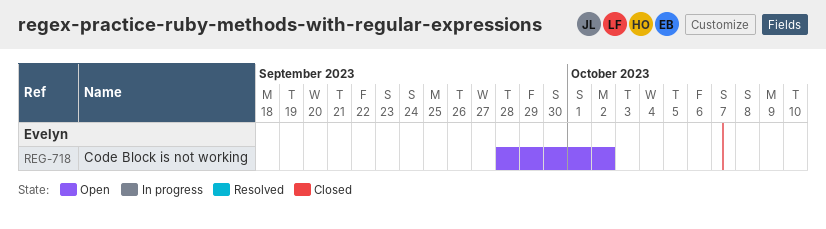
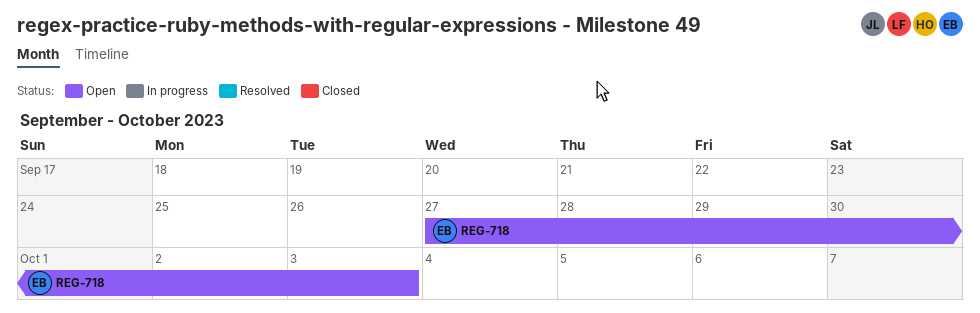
REG-718, start: Sep 28 -> Sep 27
REG-718, due: Oct 2 -> Oct 3

